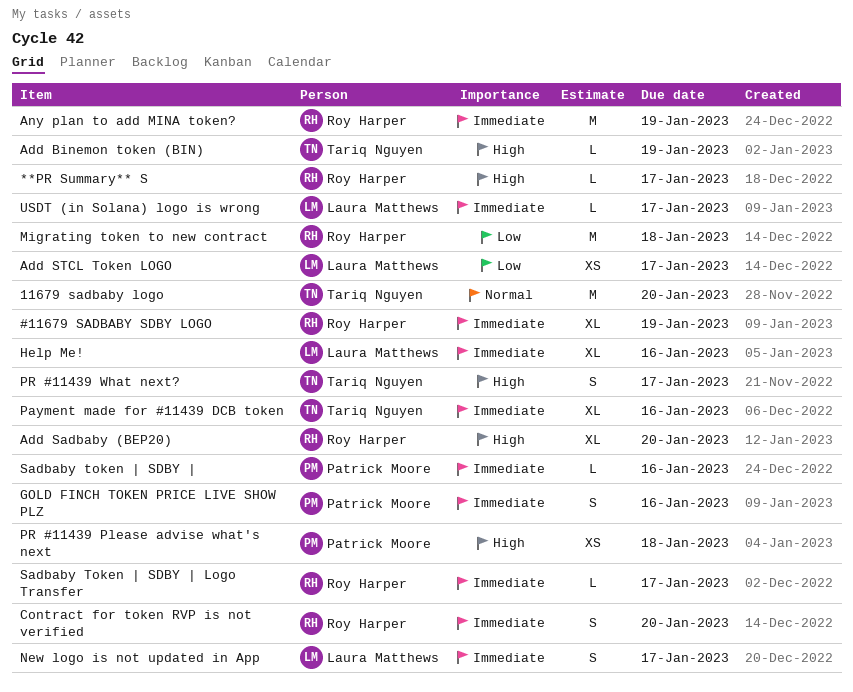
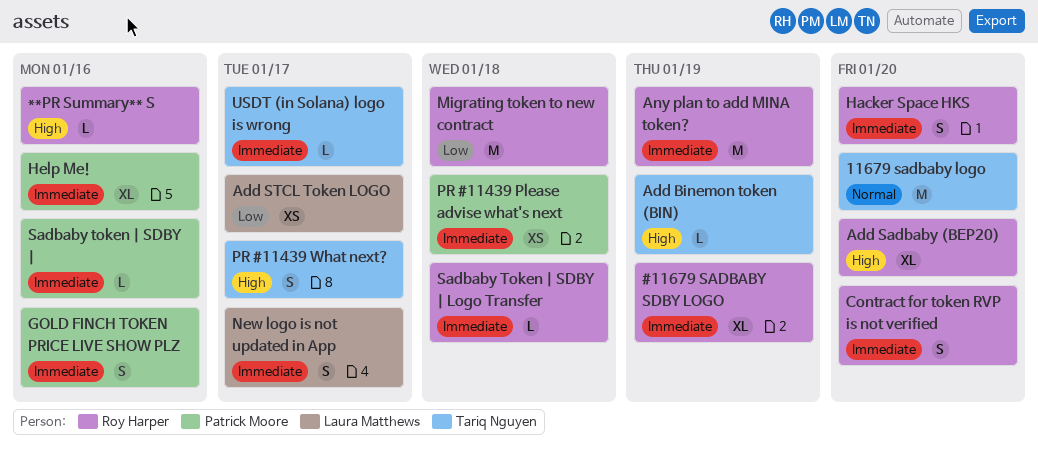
**PR Summary** S, due: Jan 17 -> Jan 16
Hacker Space HKS: none -> present
Help Me!, owner: Laura Matthews -> Patrick Moore
Payment made for #11439 DCB token: present -> none
PR #11439 Please advise what's next, priority: High -> Immediate
Sadbaby Token | SDBY | Logo Transfer, due: Jan 17 -> Jan 18
USDT (in Solana) logo is wrong, owner: Laura Matthews -> Tariq Nguyen

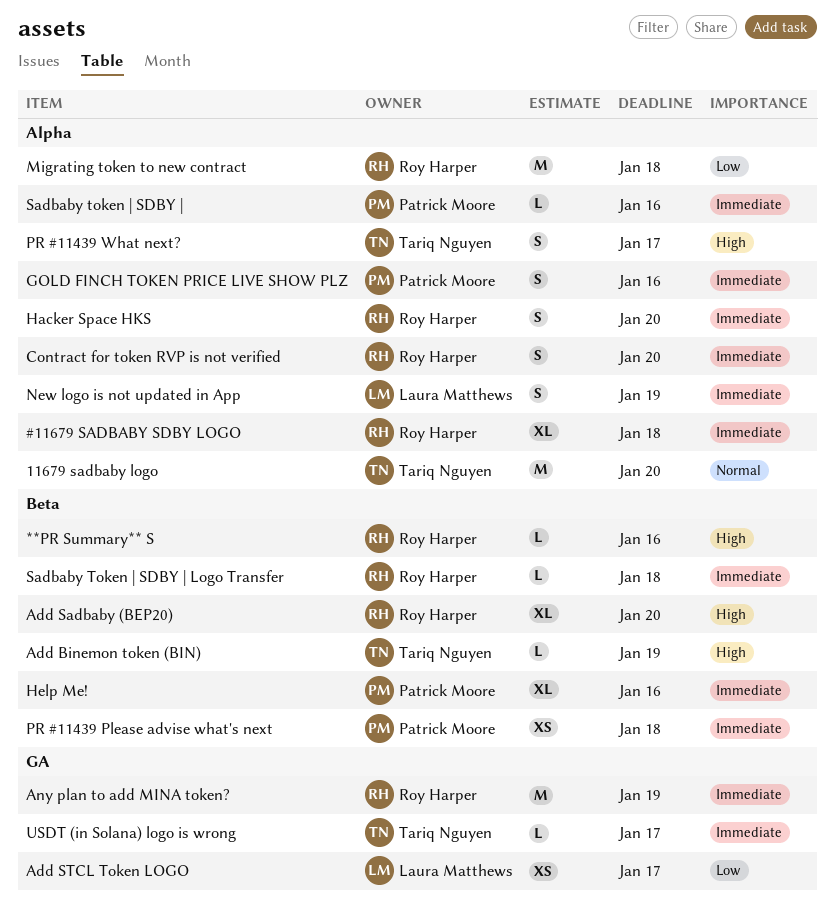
#11679 SADBABY SDBY LOGO, due: Jan 19 -> Jan 18
New logo is not updated in App, due: Jan 17 -> Jan 19

